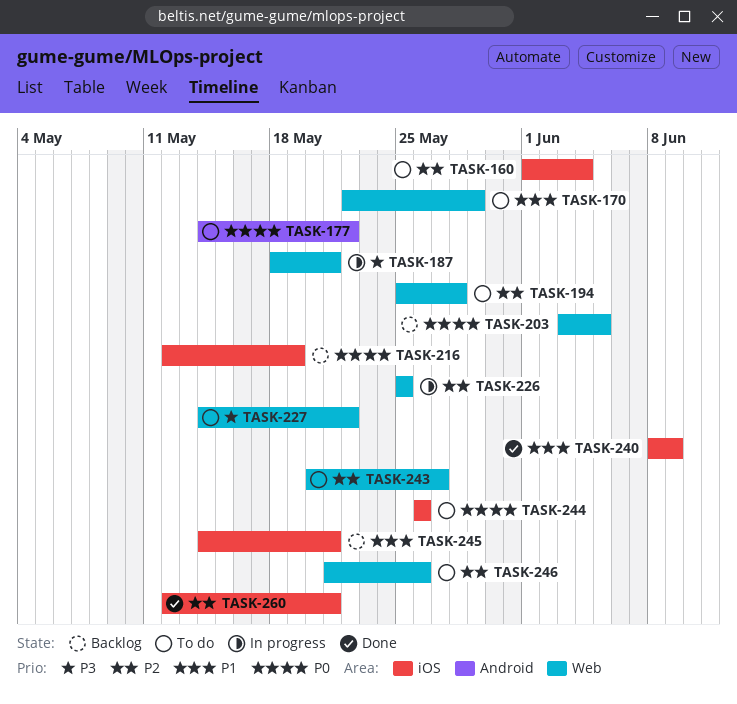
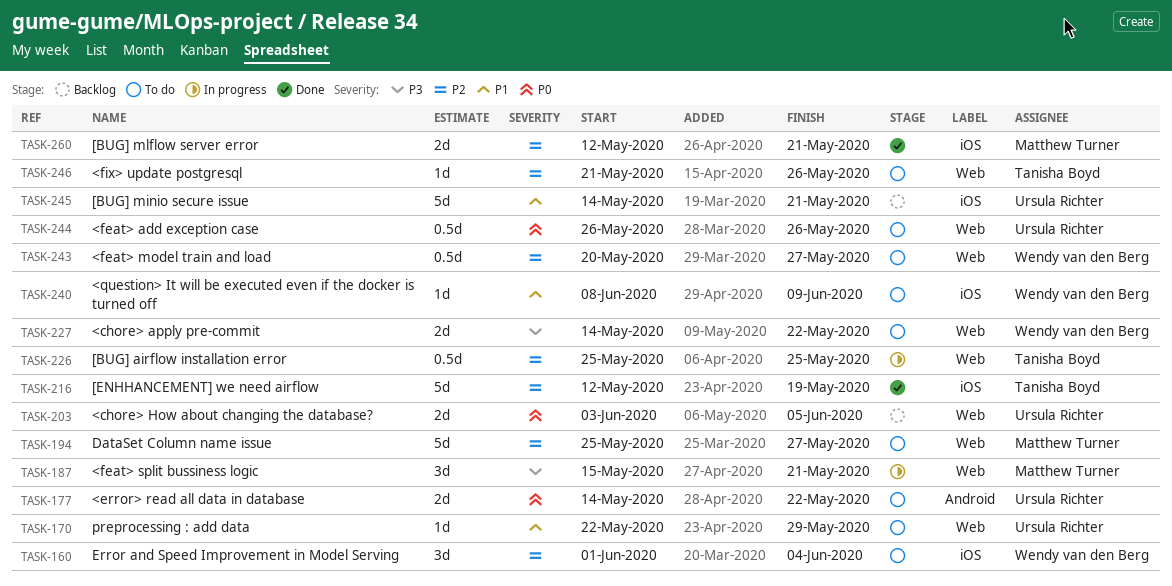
TASK-187, start: May 18 -> May 15
TASK-194, due: May 28 -> May 27
TASK-216, status: Backlog -> Done
TASK-216, priority: P0 -> P2
TASK-240, status: Done -> To do
TASK-244, label: iOS -> Web

